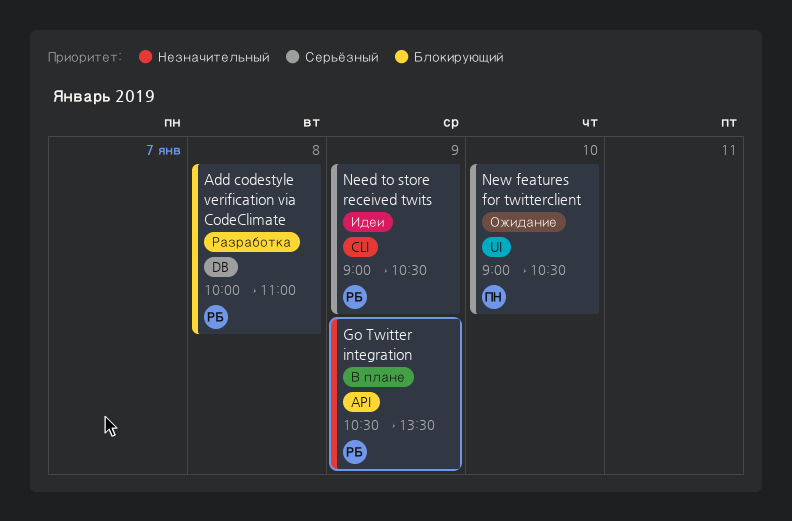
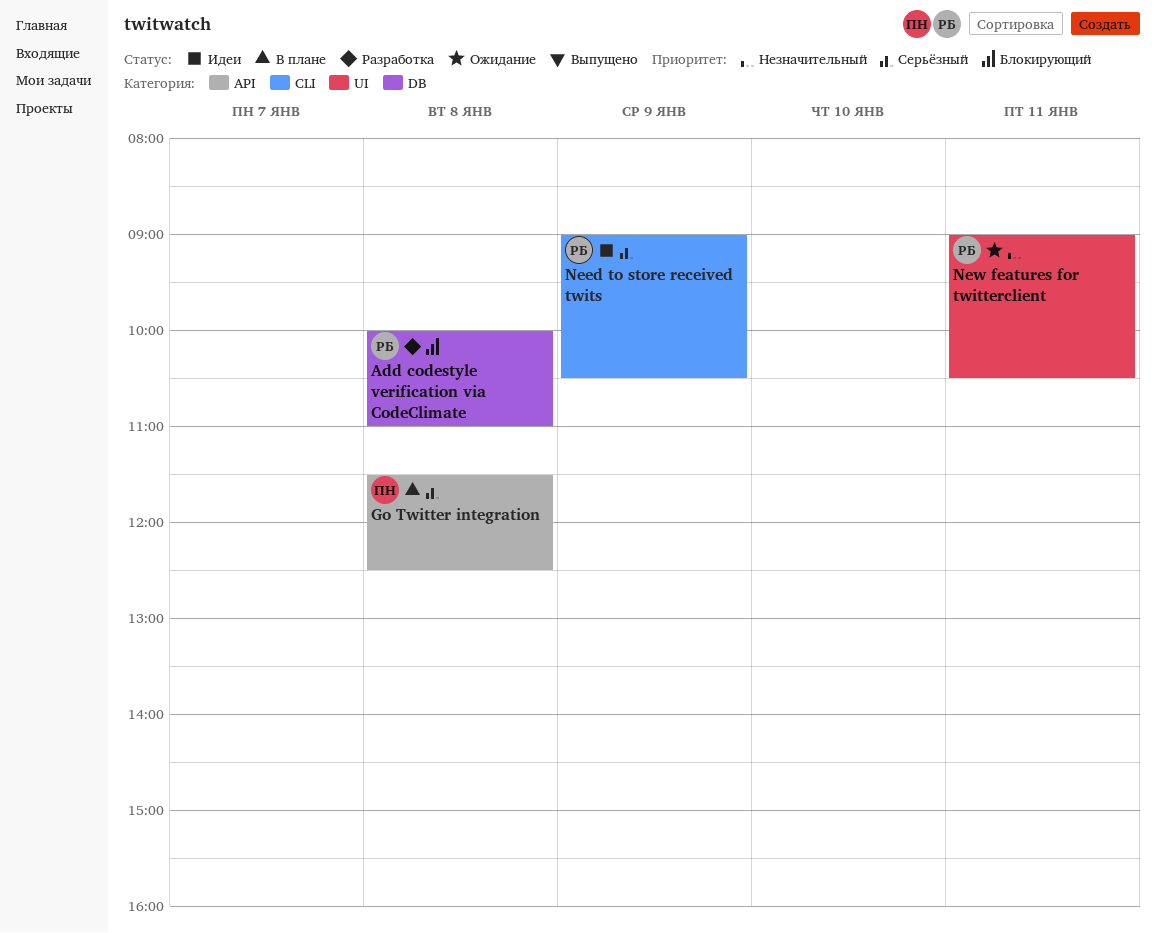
Go Twitter integration, owner: РБ -> ПН
Go Twitter integration, priority: Незначительный -> Серьёзный
Go Twitter integration, day: Jan 9 -> Jan 8
Go Twitter integration, begins: 10:30 -> 11:30
Go Twitter integration, ends: 13:30 -> 12:30
New features for twitterclient, owner: ПН -> РБ
New features for twitterclient, priority: Серьёзный -> Незначительный
New features for twitterclient, day: Jan 10 -> Jan 11

